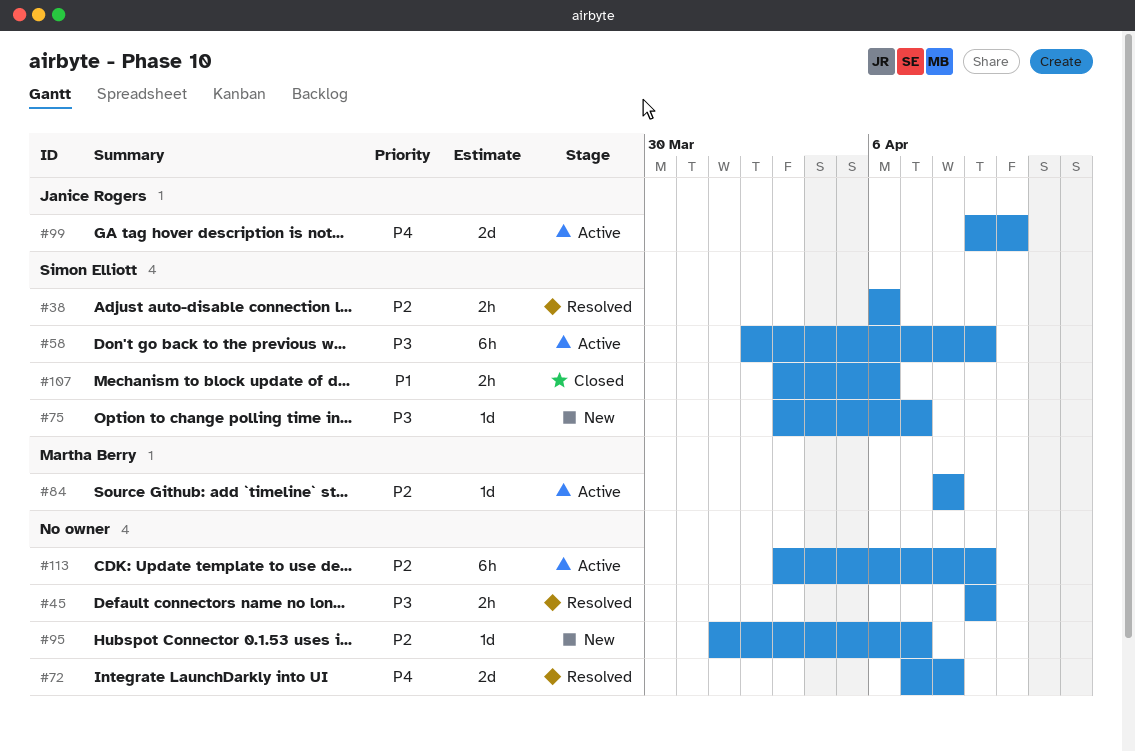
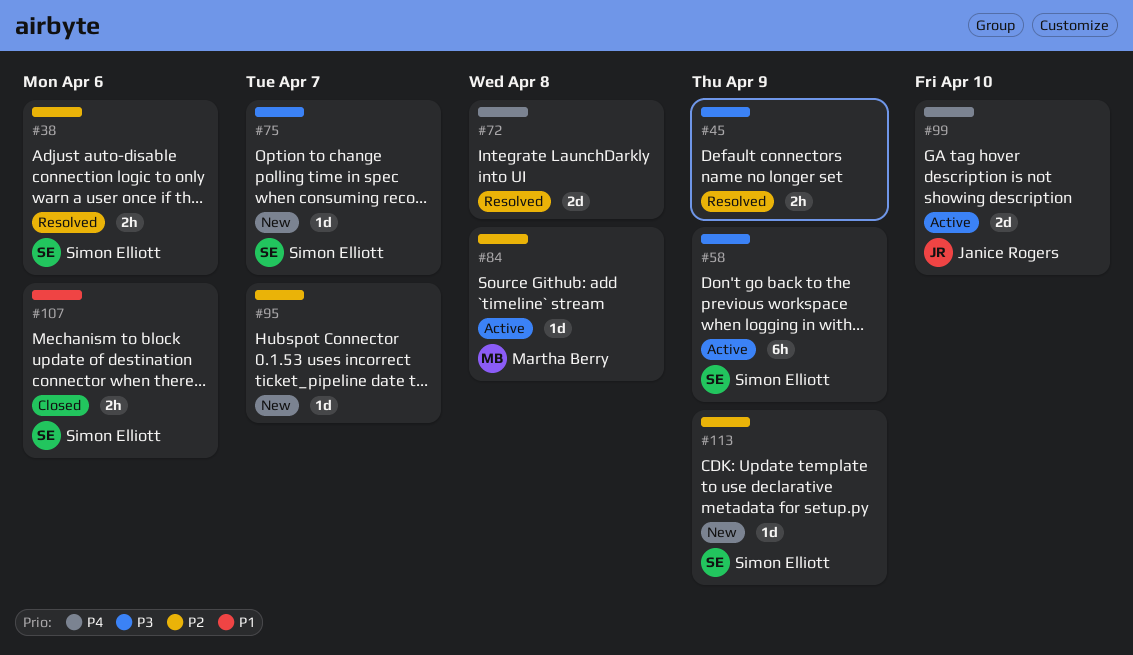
#113, status: Active -> New
#113, owner: none -> Simon Elliott
#113, estimate: 6h -> 1d

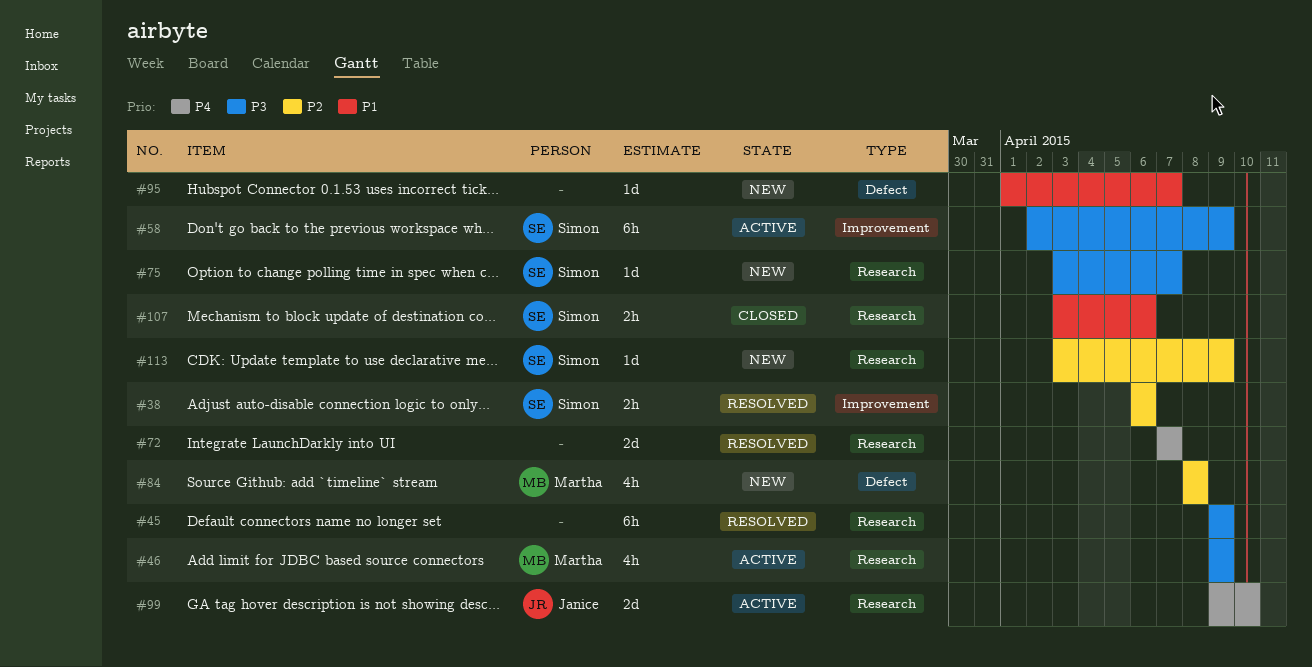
#45, estimate: 2h -> 6h
#46: none -> present
#72, due: Apr 8 -> Apr 7
#84, status: Active -> New
#84, estimate: 1d -> 4h
#95, priority: P2 -> P1

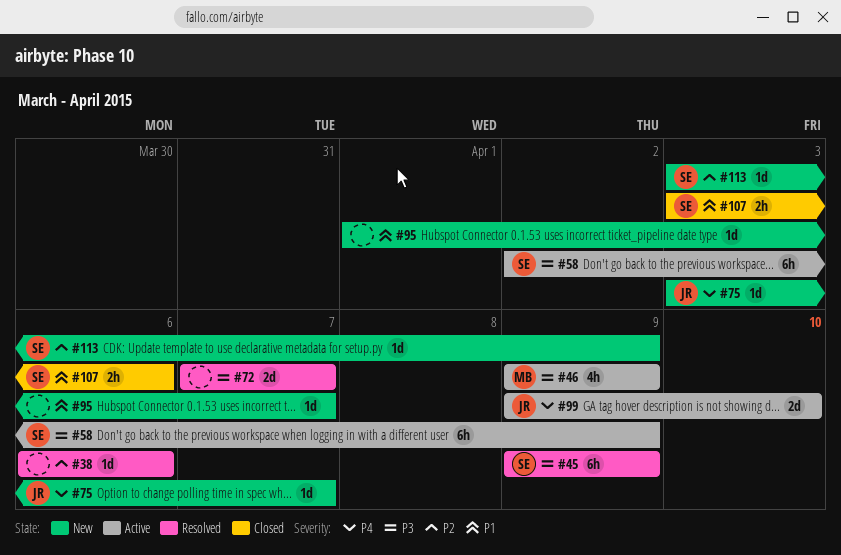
#38, owner: Simon -> none
#38, estimate: 2h -> 1d
#45, owner: none -> Simon
#72, priority: P4 -> P3
#75, owner: Simon -> Janice
#75, priority: P3 -> P4
#84: present -> none

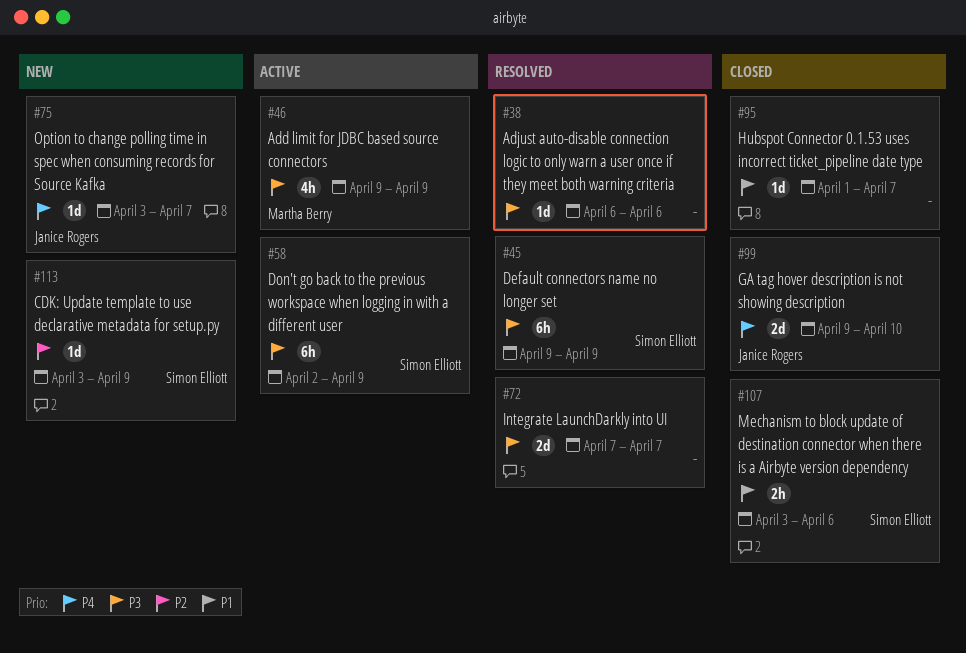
#38, priority: P2 -> P3
#95, status: New -> Closed
#99, status: Active -> Closed

